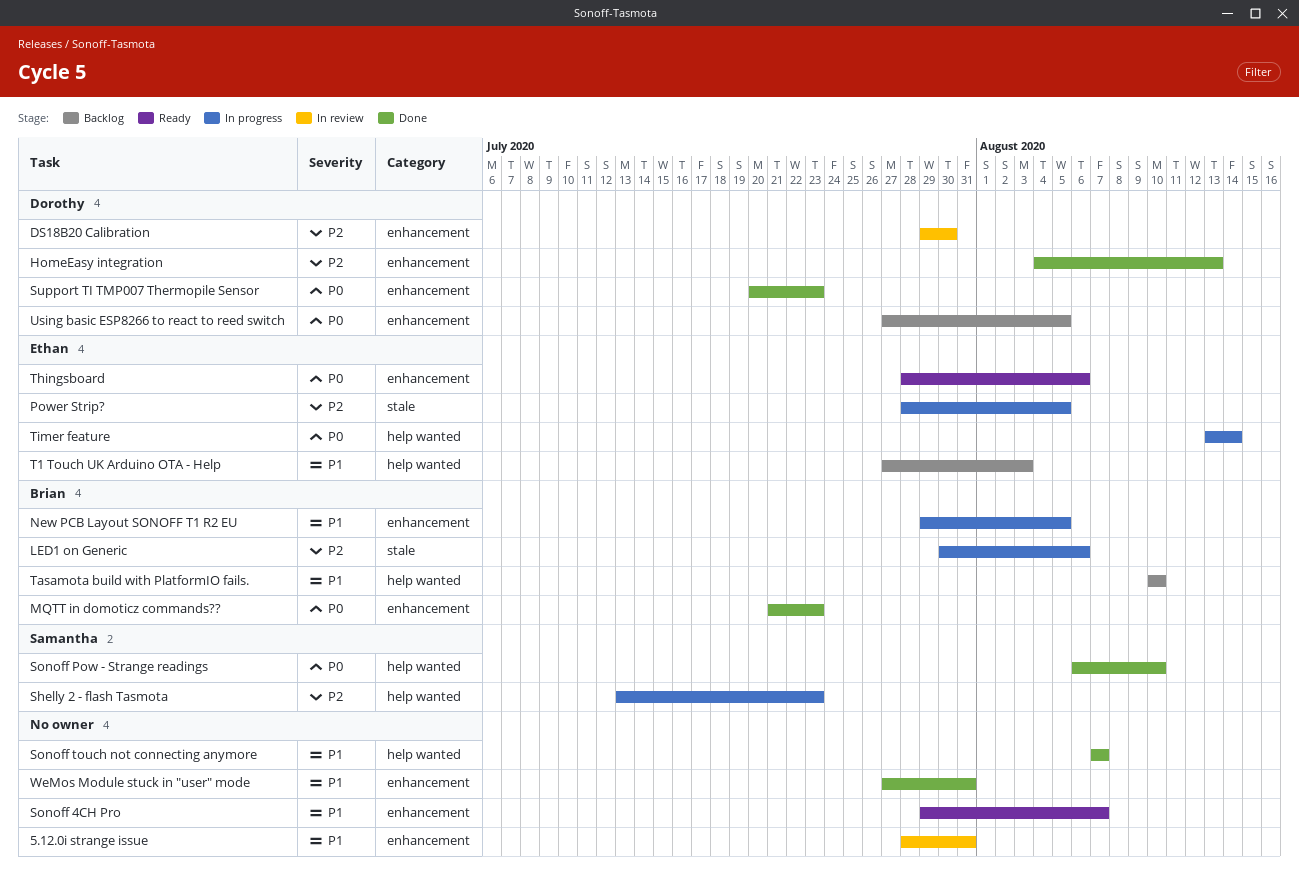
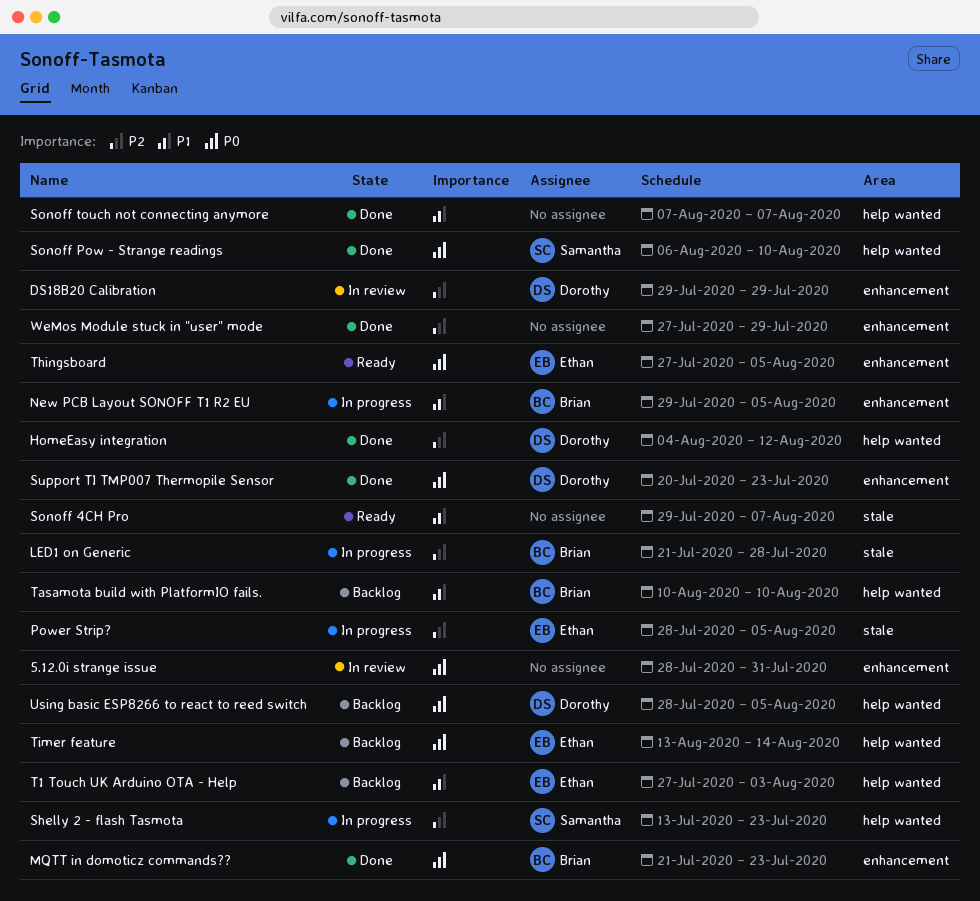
5.12.0i strange issue, priority: P1 -> P0
DS18B20 Calibration, due: Jul 30 -> Jul 29
HomeEasy integration, label: enhancement -> help wanted
HomeEasy integration, due: Aug 13 -> Aug 12
LED1 on Generic, start: Jul 30 -> Jul 21
LED1 on Generic, due: Aug 6 -> Jul 28
Sonoff 4CH Pro, label: enhancement -> stale
Thingsboard, start: Jul 28 -> Jul 27
Thingsboard, due: Aug 6 -> Aug 5
Timer feature, status: In progress -> Backlog
Using basic ESP8266 to react to reed switch, label: enhancement -> help wanted
Using basic ESP8266 to react to reed switch, start: Jul 27 -> Jul 28
WeMos Module stuck in "user" mode, priority: P1 -> P2
WeMos Module stuck in "user" mode, due: Jul 31 -> Jul 29

